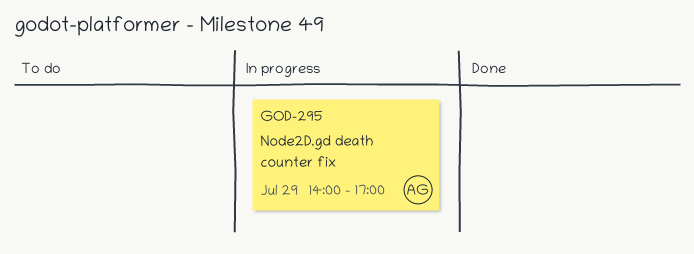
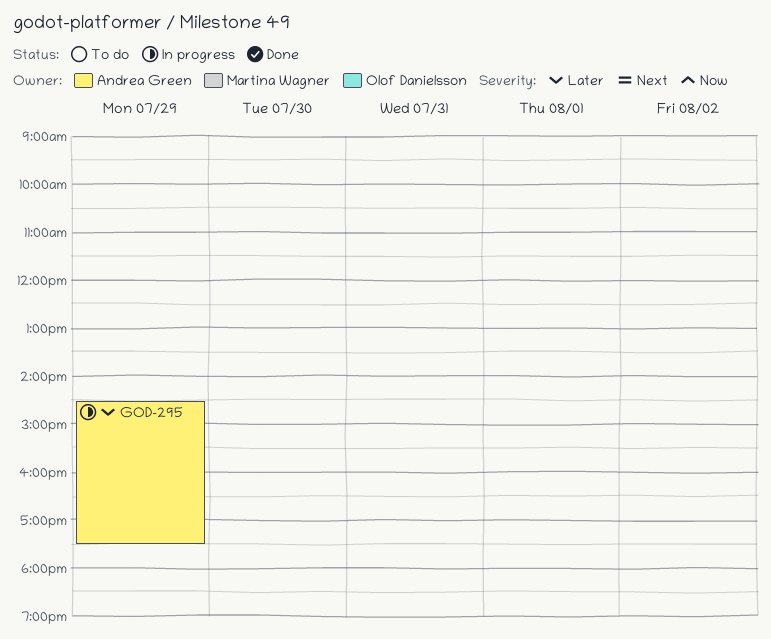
GOD-295, begins: 14:00 -> 14:30
GOD-295, ends: 17:00 -> 17:30

